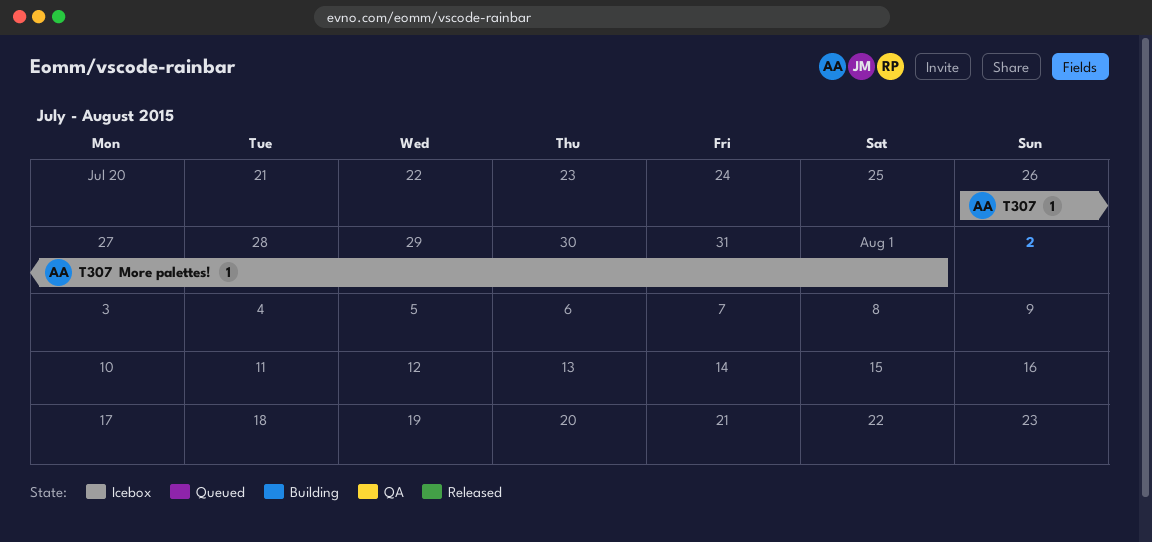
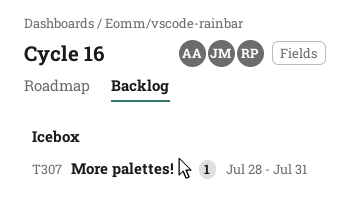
T307, start: Jul 26 -> Jul 28
T307, due: Aug 1 -> Jul 31

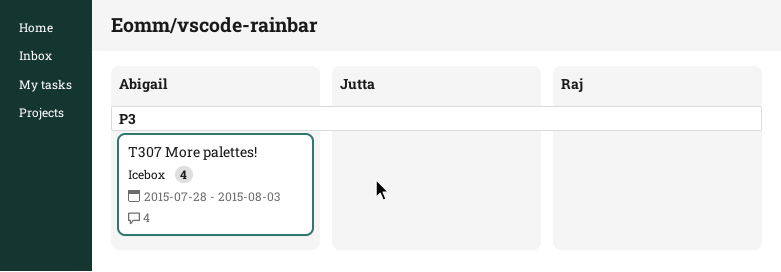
T307, estimate: 1 -> 4
T307, due: Jul 31 -> Aug 3

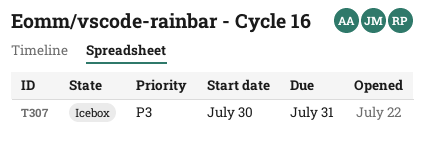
T307, start: Jul 28 -> Jul 30
T307, due: Aug 3 -> Jul 31

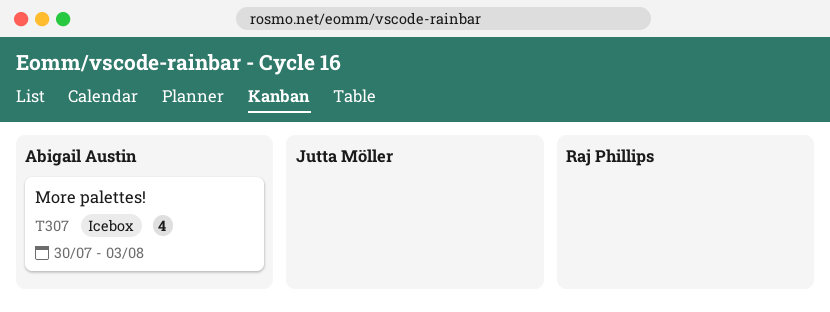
T307, due: Jul 31 -> Aug 3

